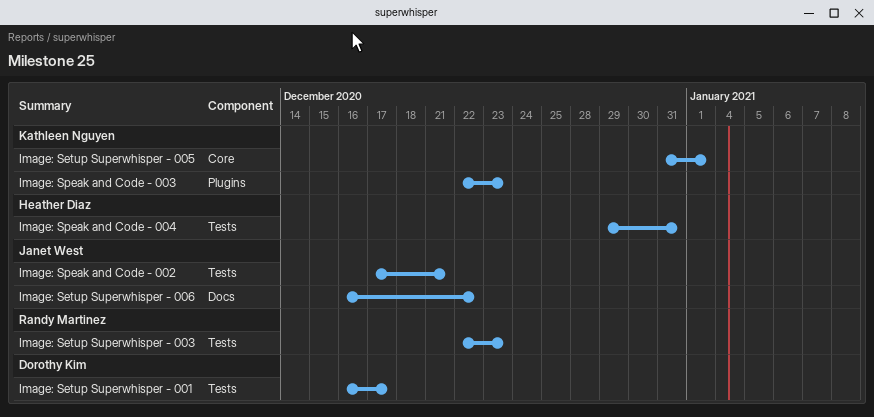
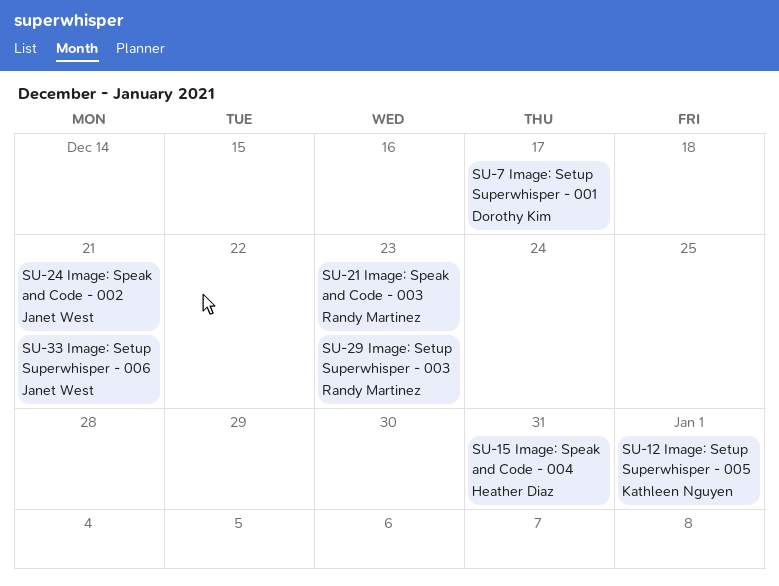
Image: Setup Superwhisper - 006, due: Dec 22 -> Dec 21
Image: Speak and Code - 003, owner: Kathleen Nguyen -> Randy Martinez

